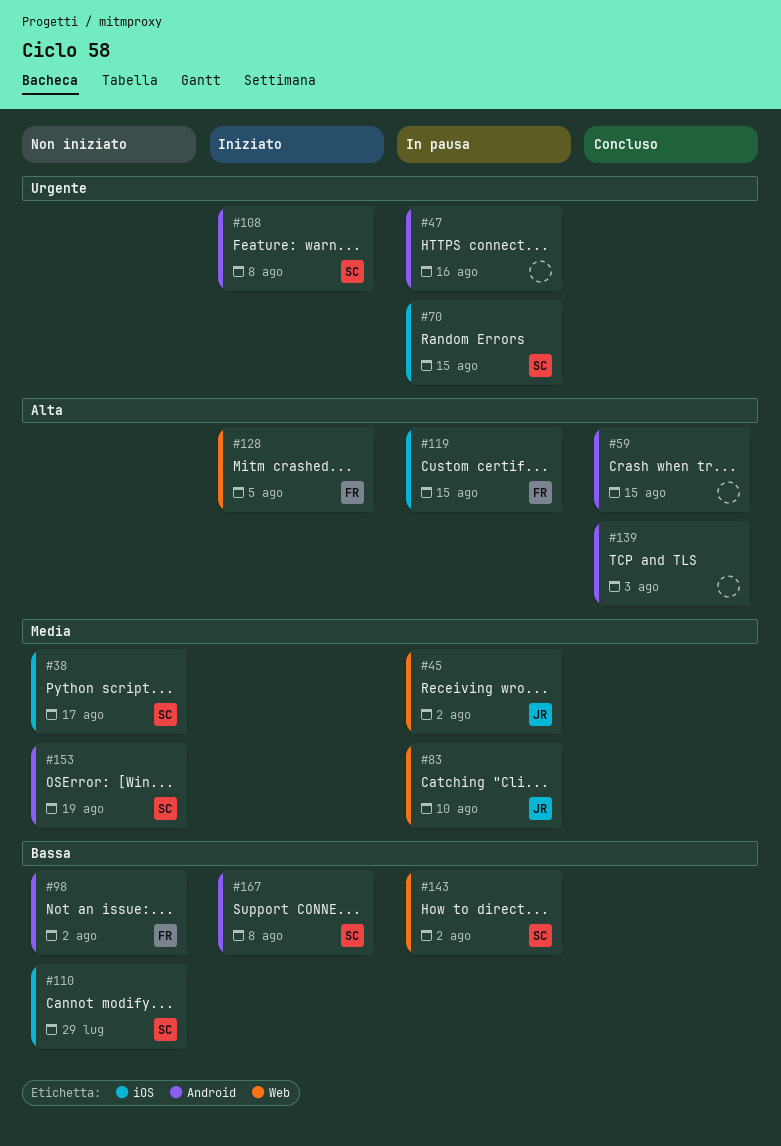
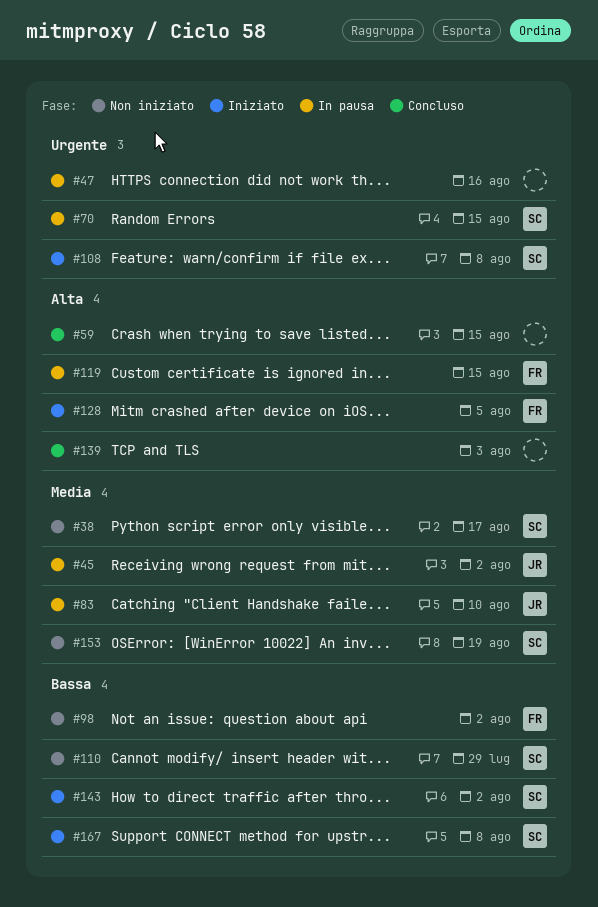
#143, status: In pausa -> Iniziato

